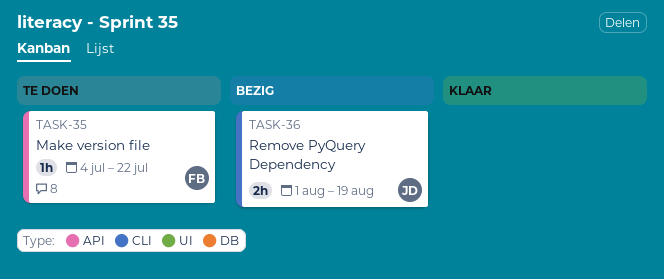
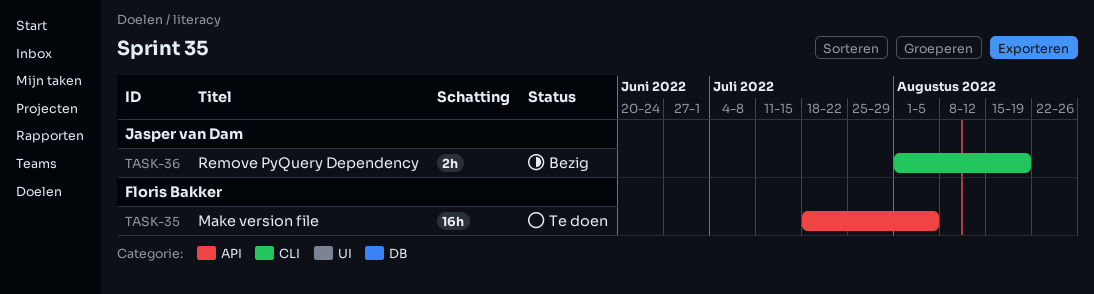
TASK-35, estimate: 1h -> 16h
TASK-35, start: Jul 4 -> Jul 18
TASK-35, due: Jul 22 -> Aug 5

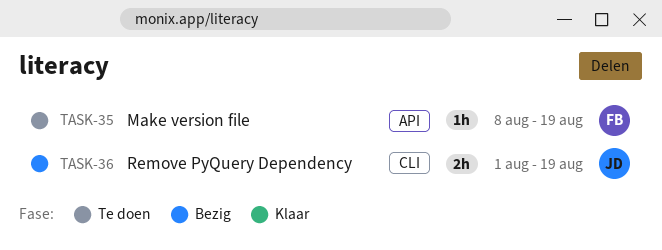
TASK-35, estimate: 16h -> 1h
TASK-35, start: Jul 18 -> Aug 8
TASK-35, due: Aug 5 -> Aug 19

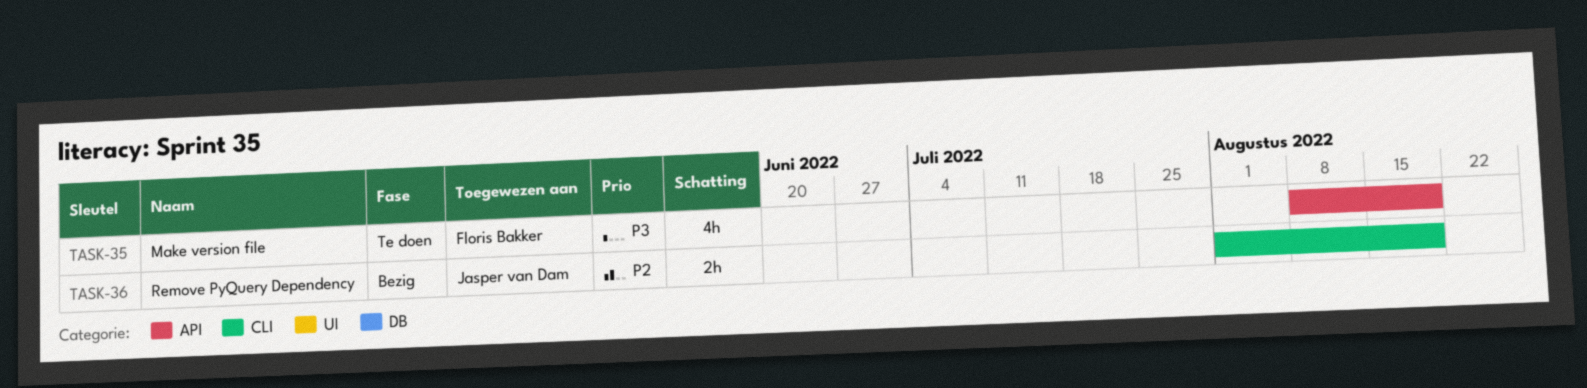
TASK-35, estimate: 1h -> 4h

